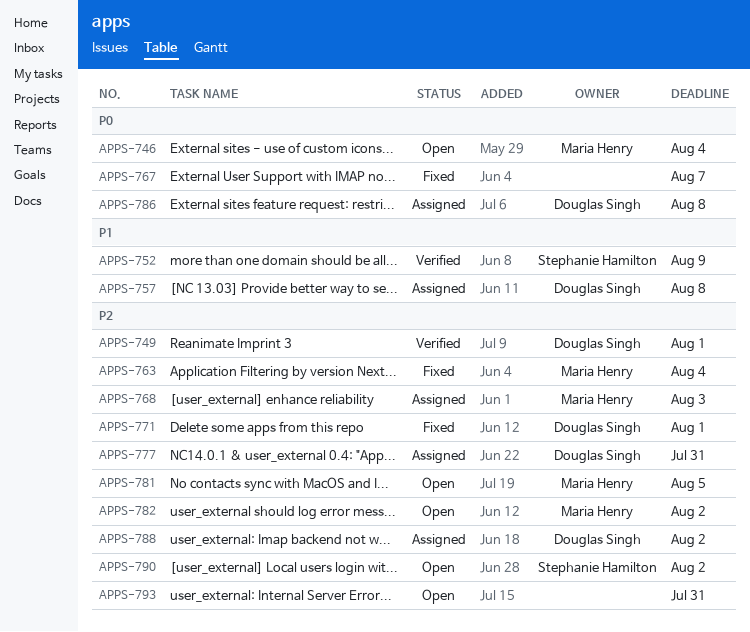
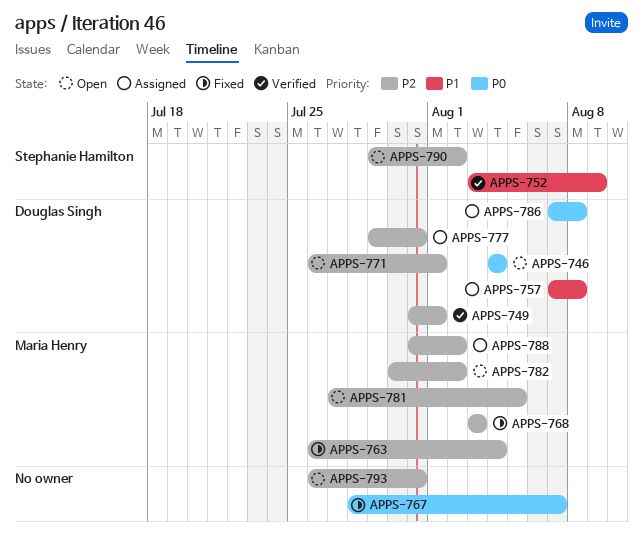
APPS-746, owner: Maria Henry -> Douglas Singh
APPS-768, status: Assigned -> Fixed
APPS-771, status: Fixed -> Open
APPS-788, owner: Douglas Singh -> Maria Henry

